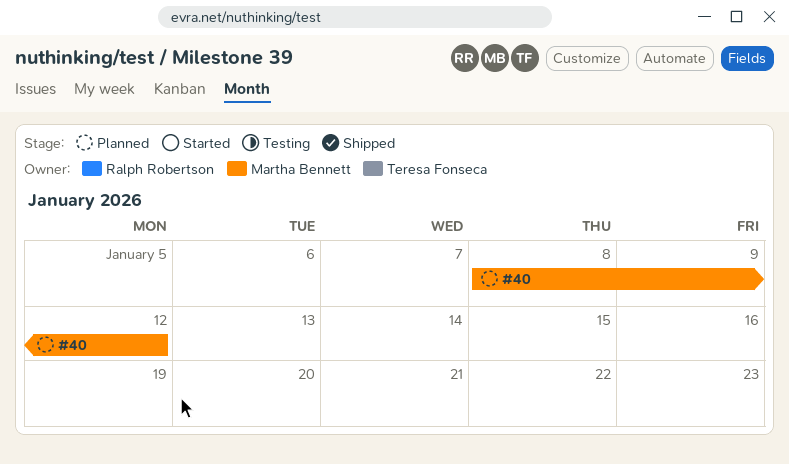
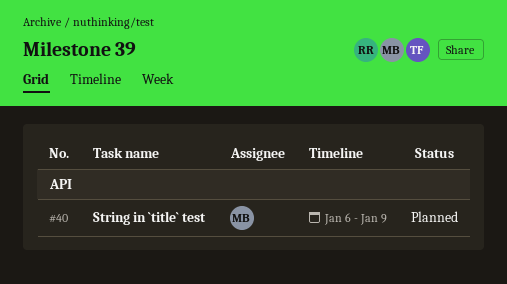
#40, start: Jan 8 -> Jan 6
#40, due: Jan 12 -> Jan 9

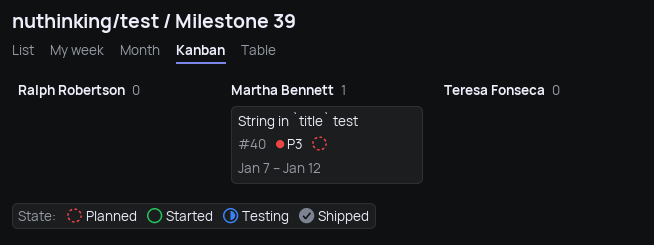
#40, start: Jan 6 -> Jan 7
#40, due: Jan 9 -> Jan 12

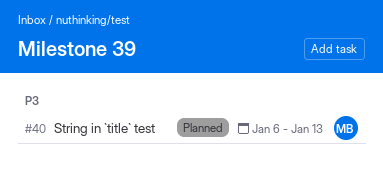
#40, start: Jan 7 -> Jan 6
#40, due: Jan 12 -> Jan 13

